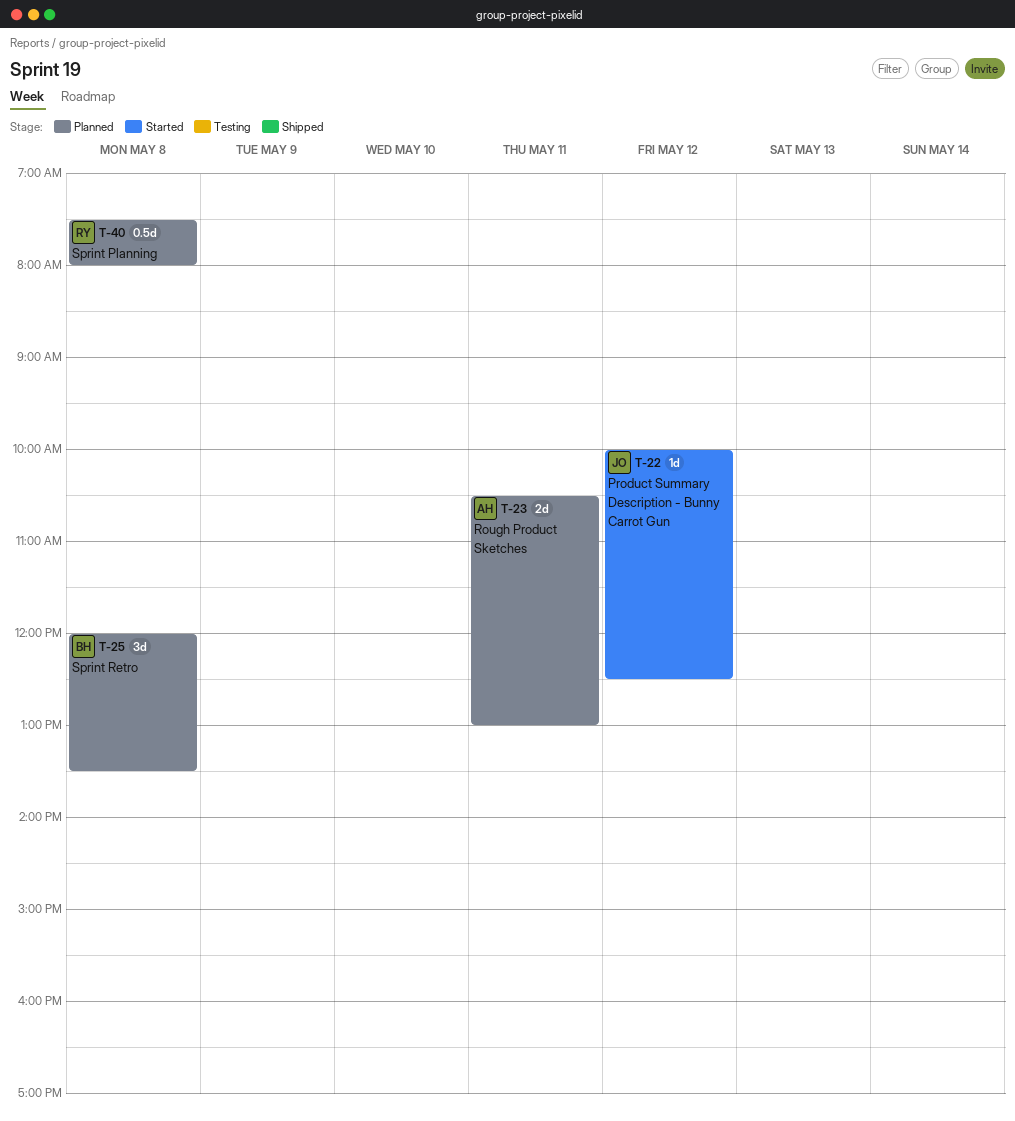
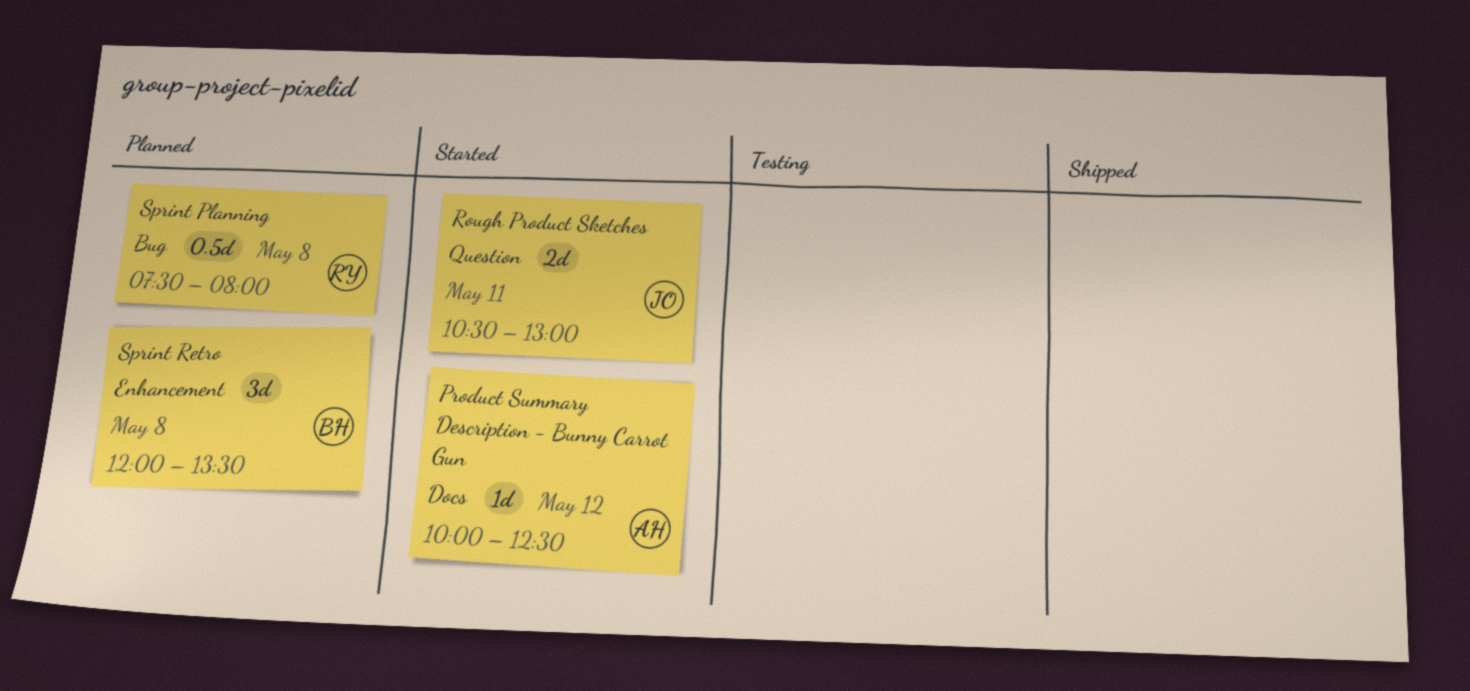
Product Summary Description - Bunny Carrot Gun, owner: JO -> AH
Rough Product Sketches, status: Planned -> Started
Rough Product Sketches, owner: AH -> JO

